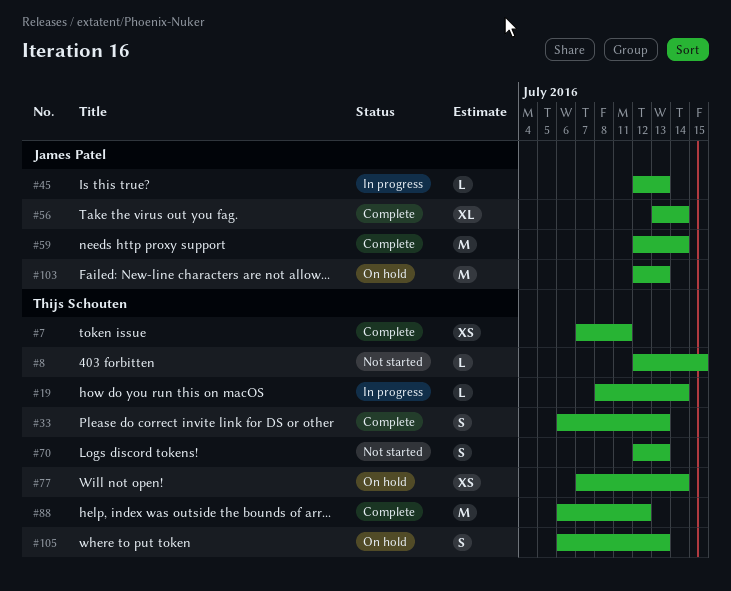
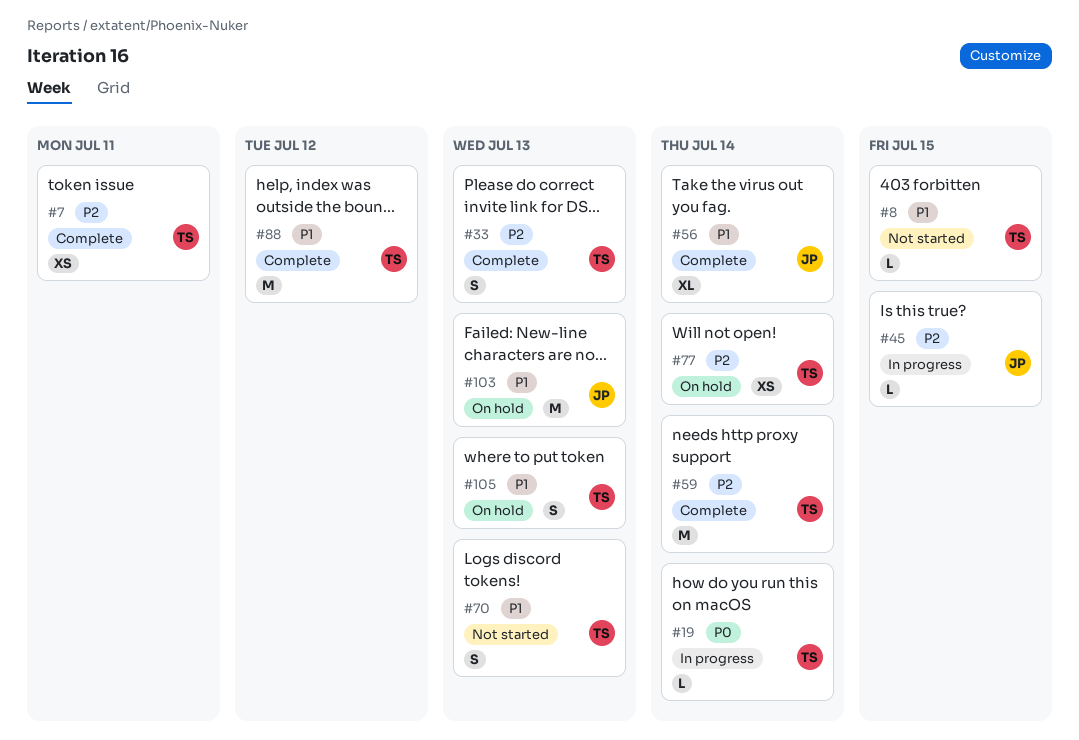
#45, due: Jul 13 -> Jul 15
#59, owner: James Patel -> Thijs Schouten

